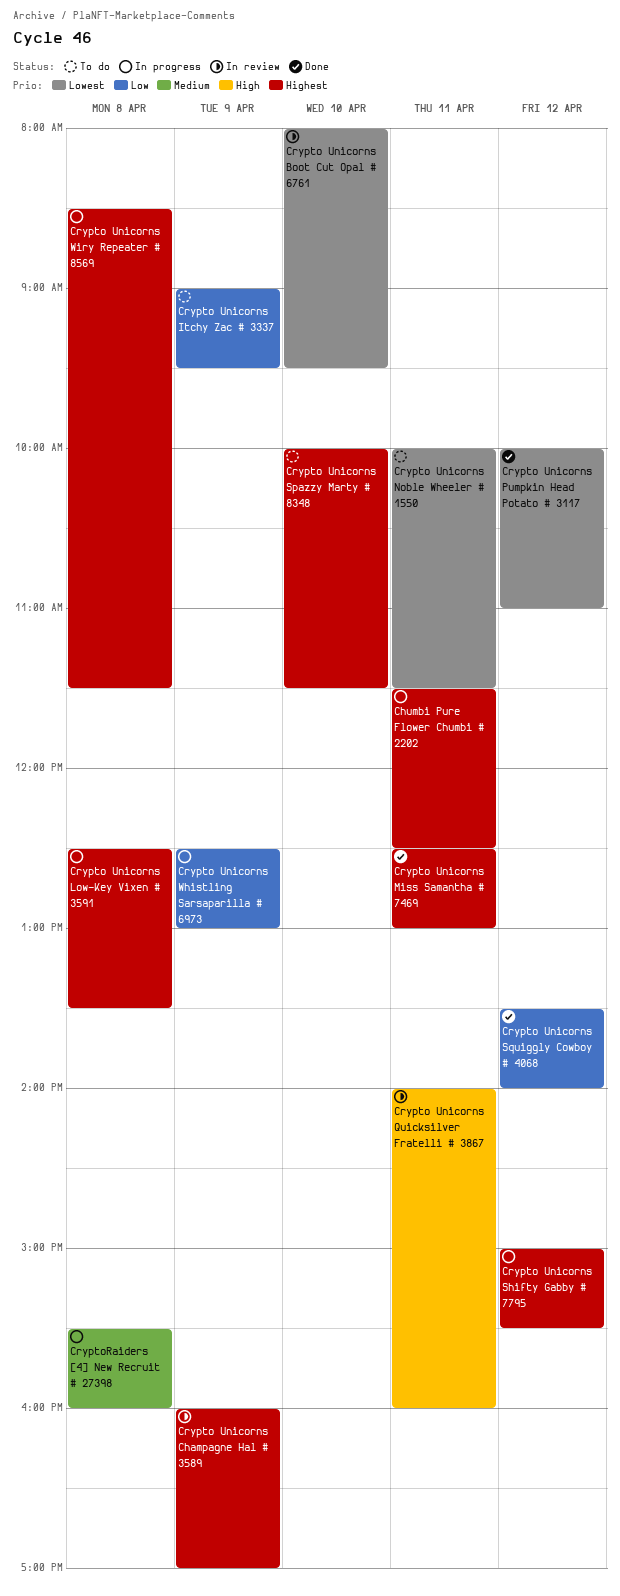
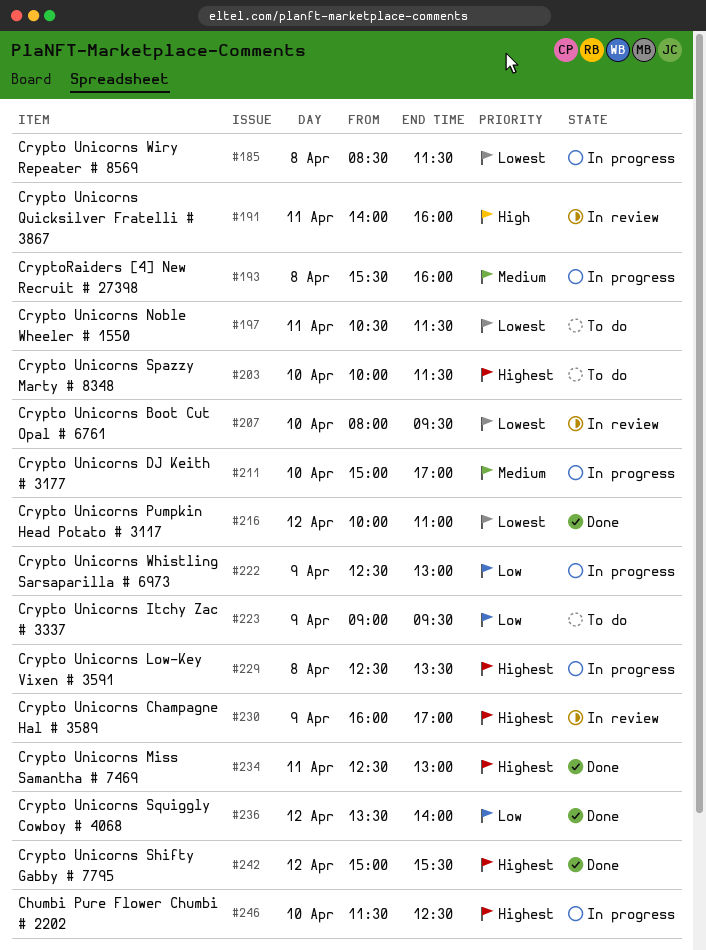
Chumbi Pure Flower Chumbi # 2202, day: Apr 11 -> Apr 10
Crypto Unicorns DJ Keith # 3177: none -> present
Crypto Unicorns Noble Wheeler # 1550, begins: 10:00 -> 10:30
Crypto Unicorns Shifty Gabby # 7795, status: In progress -> Done
Crypto Unicorns Wiry Repeater # 8569, priority: Highest -> Lowest

